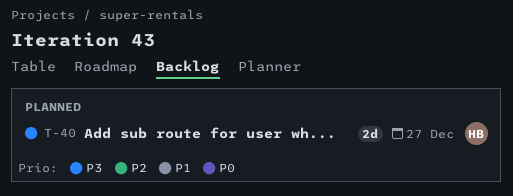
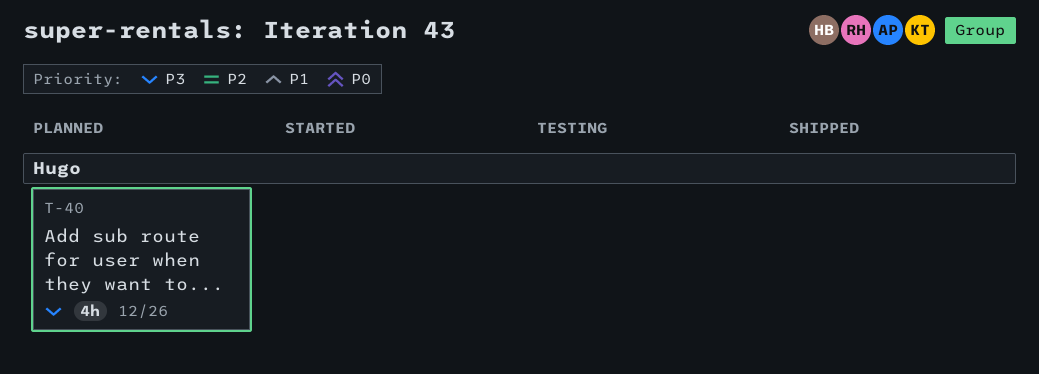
T-40, estimate: 2d -> 4h
T-40, due: Dec 27 -> Dec 26

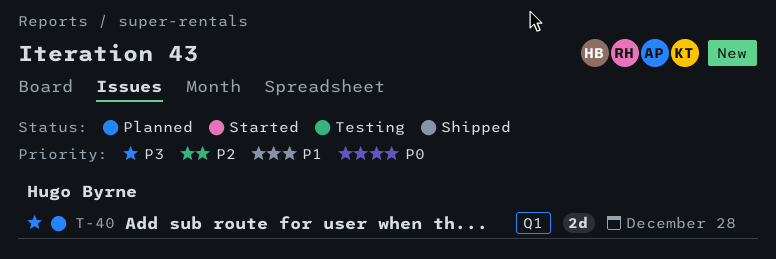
T-40, estimate: 4h -> 2d
T-40, due: Dec 26 -> Dec 28

